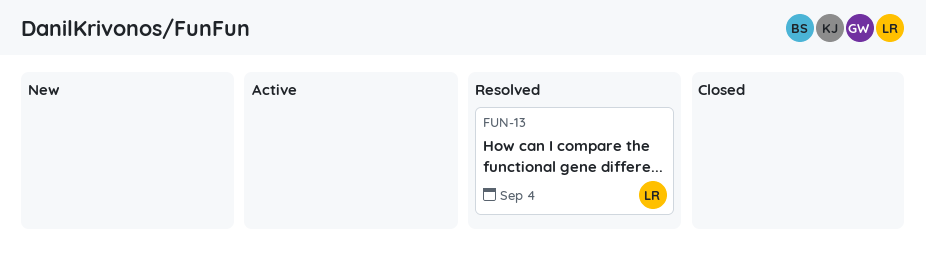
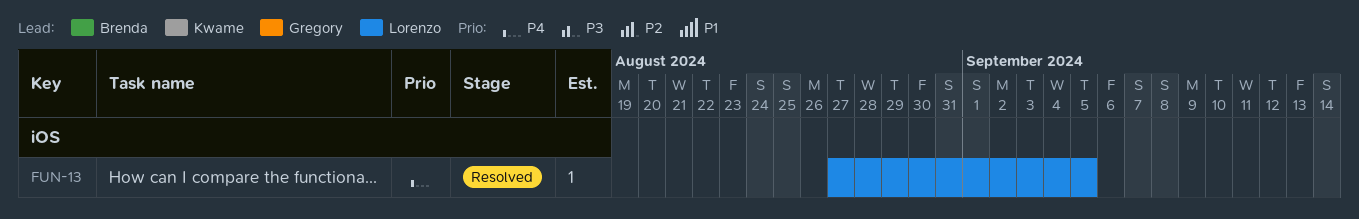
FUN-13, due: Sep 4 -> Sep 5

